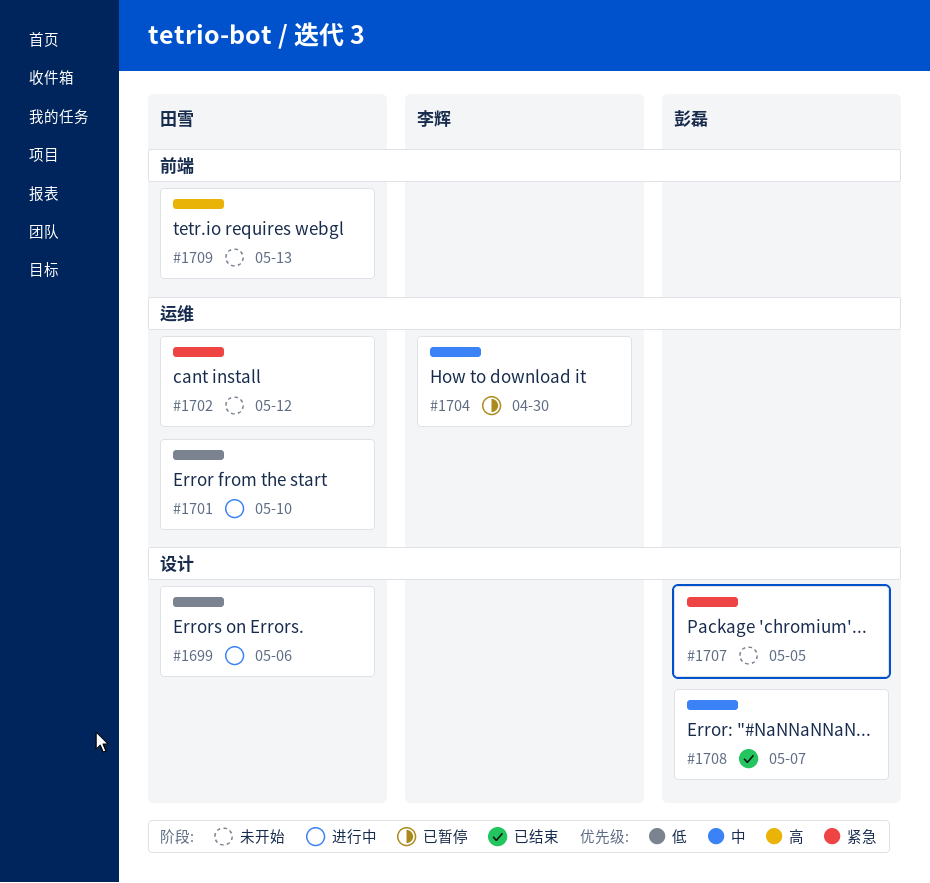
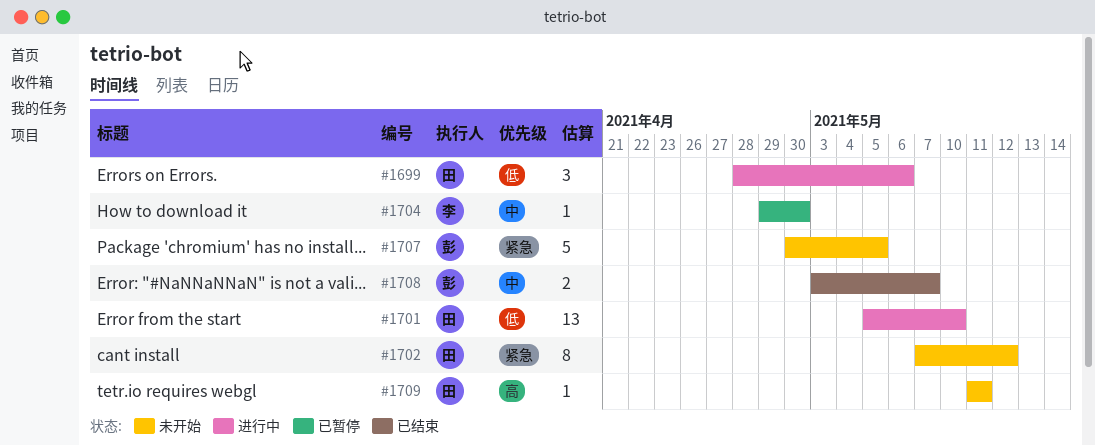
#1709, due: May 13 -> May 11

